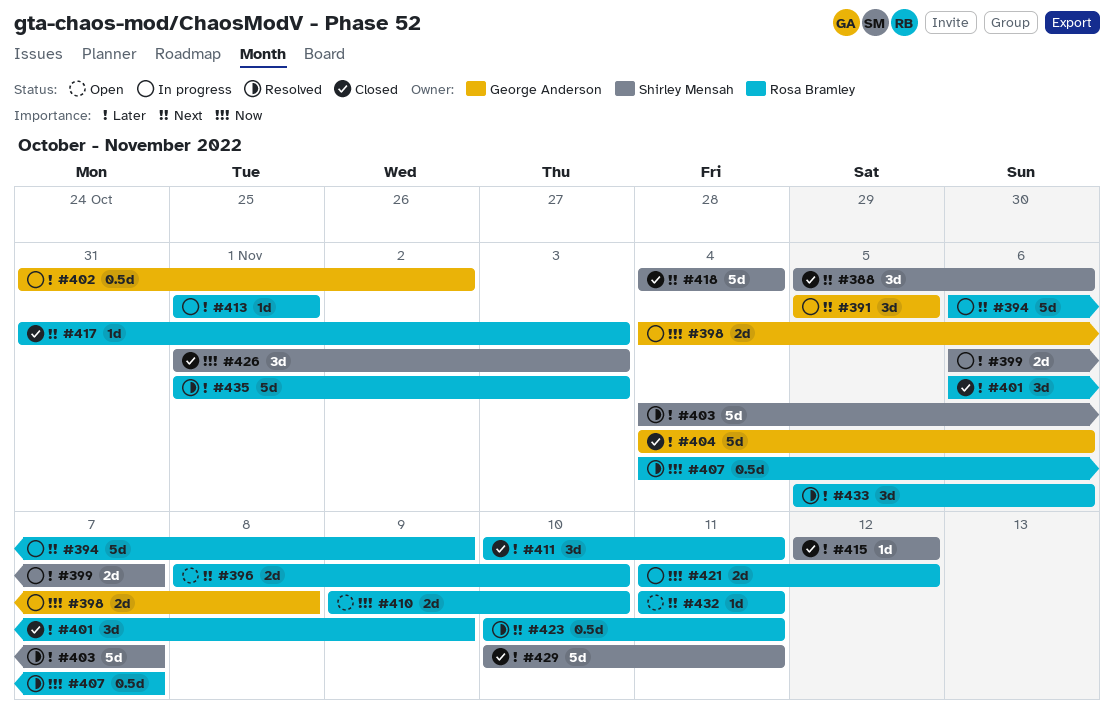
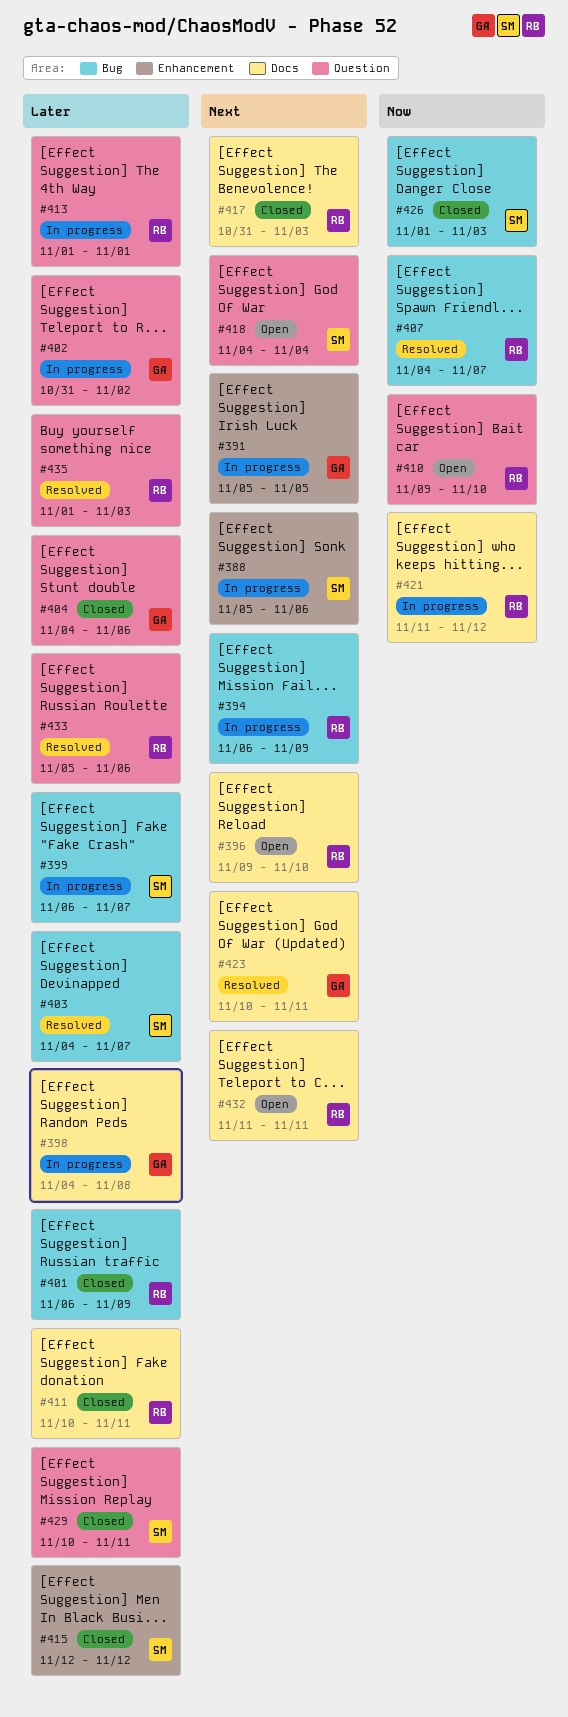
#388, status: Closed -> In progress
#396, start: Nov 8 -> Nov 9
#398, priority: Now -> Later
#418, status: Closed -> Open
#423, owner: Rosa Bramley -> George Anderson

